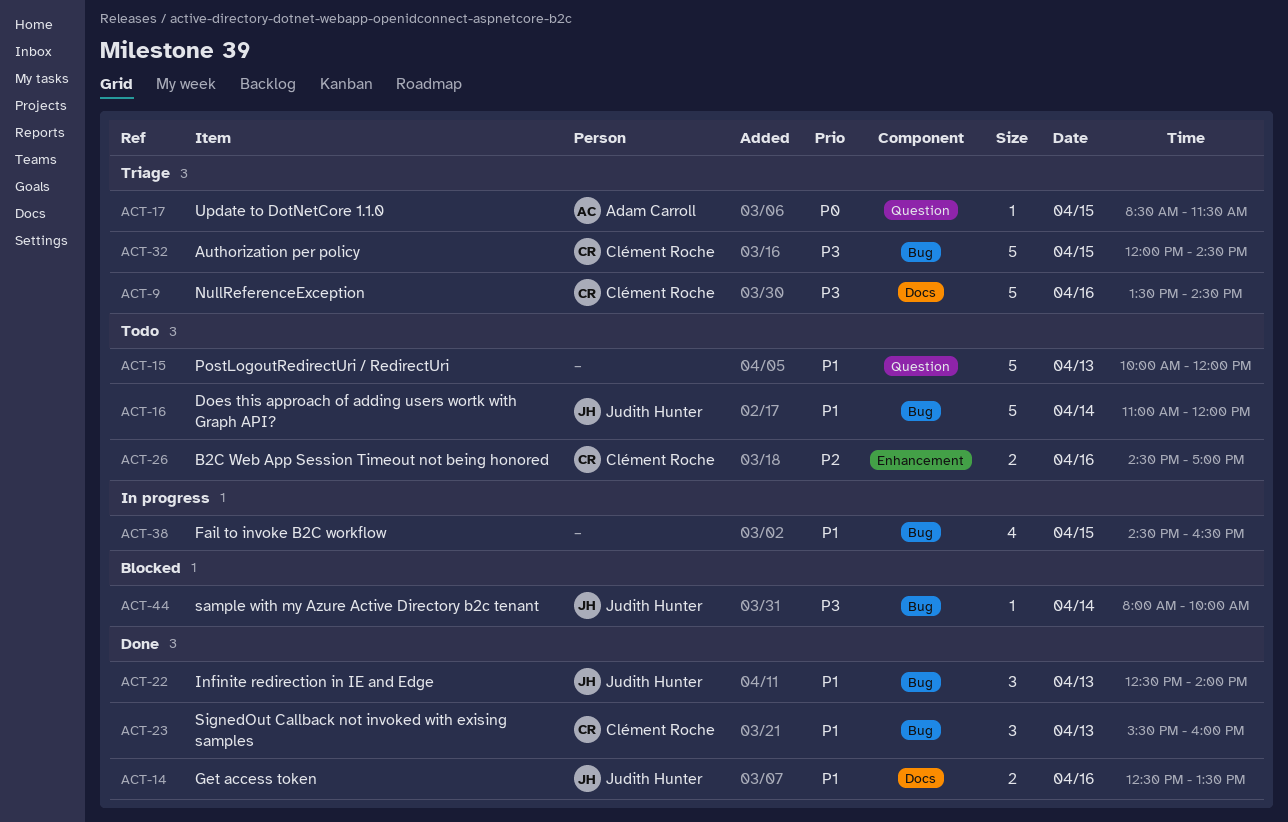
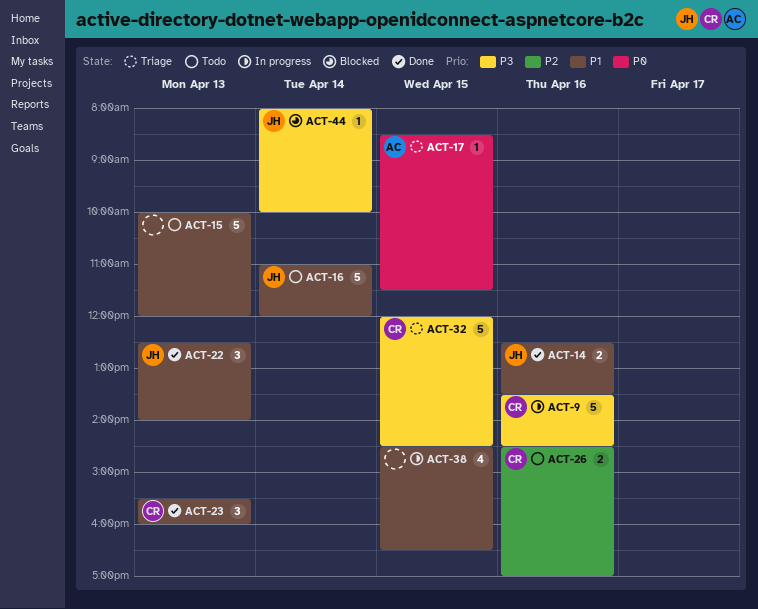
ACT-9, status: Triage -> In progress

